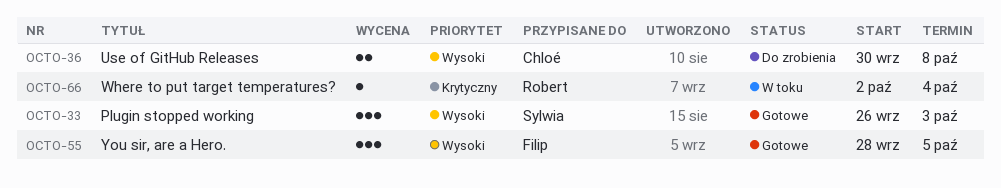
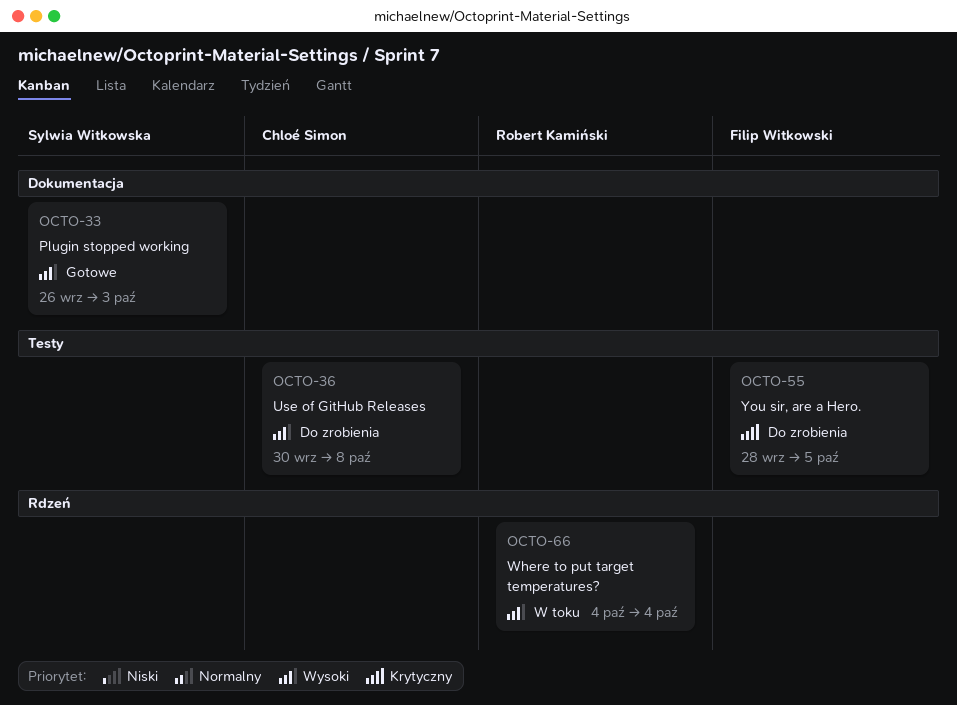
OCTO-55, status: Gotowe -> Do zrobienia
OCTO-55, priority: Wysoki -> Krytyczny
OCTO-66, priority: Krytyczny -> Wysoki
OCTO-66, start: Oct 2 -> Oct 4

